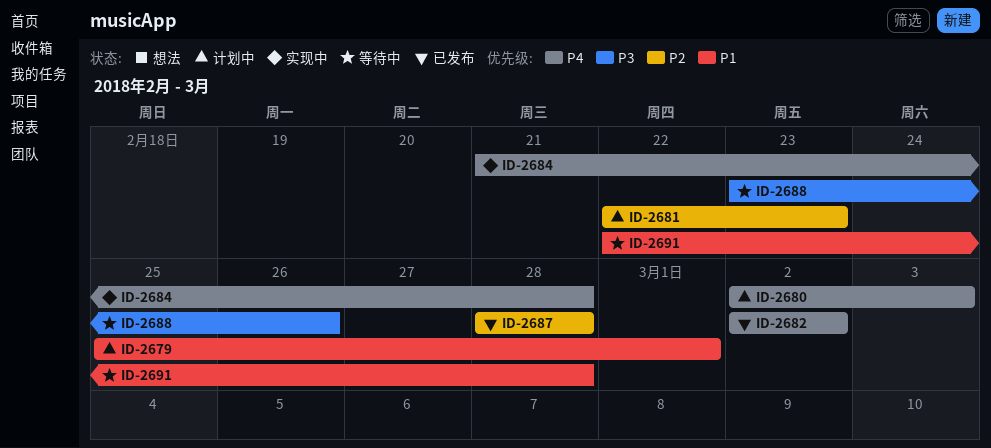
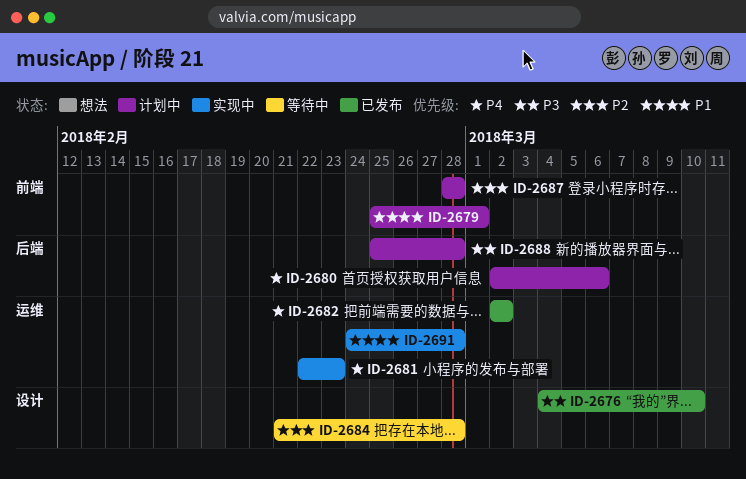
ID-2676: none -> present
ID-2680, due: Mar 3 -> Mar 6
ID-2681, status: 计划中 -> 实现中
ID-2681, priority: P2 -> P4
ID-2684, status: 实现中 -> 等待中
ID-2684, priority: P4 -> P2
ID-2687, status: 已发布 -> 计划中
ID-2688, status: 等待中 -> 计划中
ID-2688, start: Feb 23 -> Feb 25
ID-2688, due: Feb 26 -> Feb 28
ID-2691, status: 等待中 -> 实现中
ID-2691, start: Feb 22 -> Feb 24

